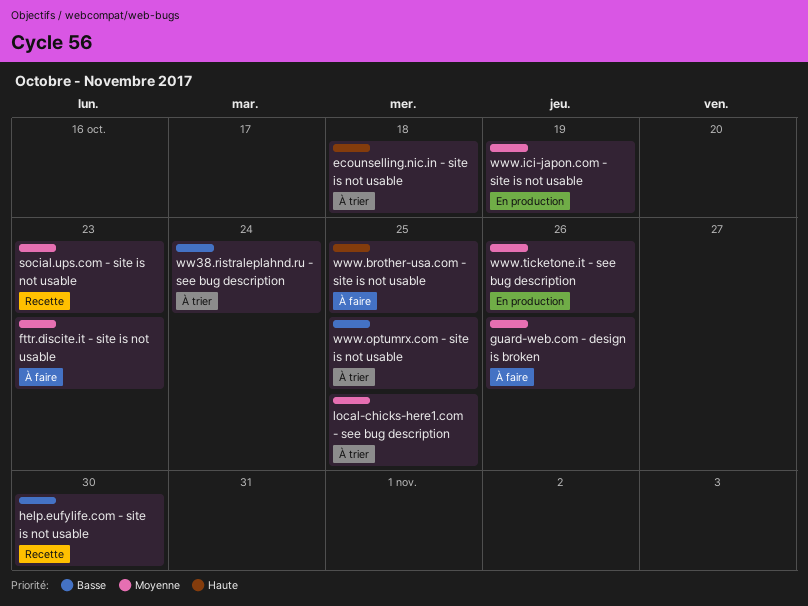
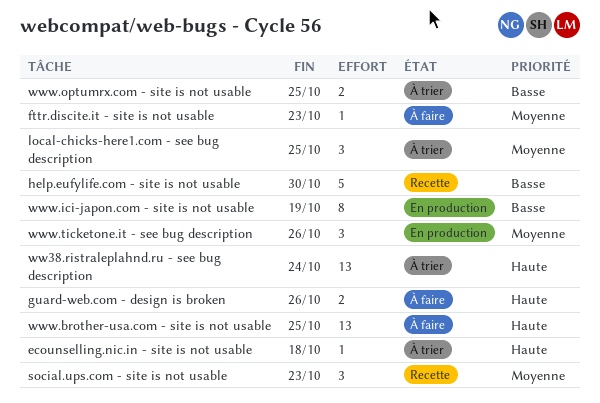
guard-web.com - design is broken, priority: Moyenne -> Haute
ww38.ristraleplahnd.ru - see bug description, priority: Basse -> Haute
www.ici-japon.com - site is not usable, priority: Moyenne -> Basse

